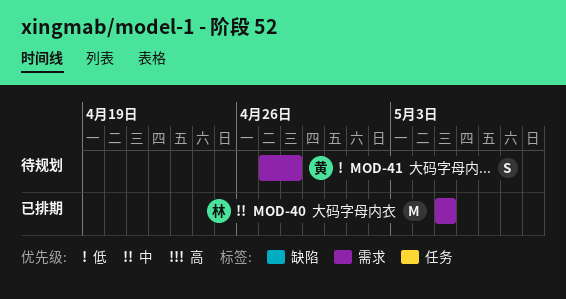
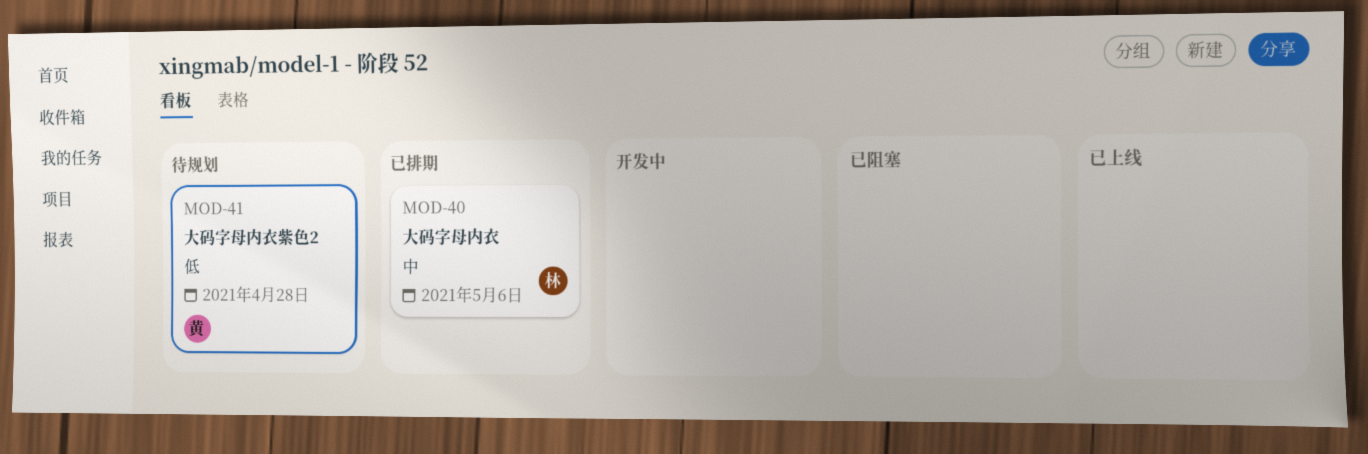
MOD-40, due: May 5 -> May 6

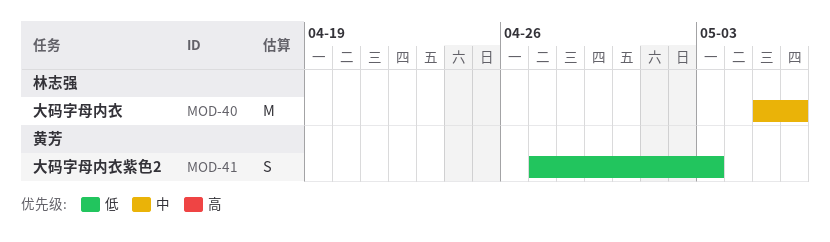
MOD-41, due: Apr 28 -> May 3

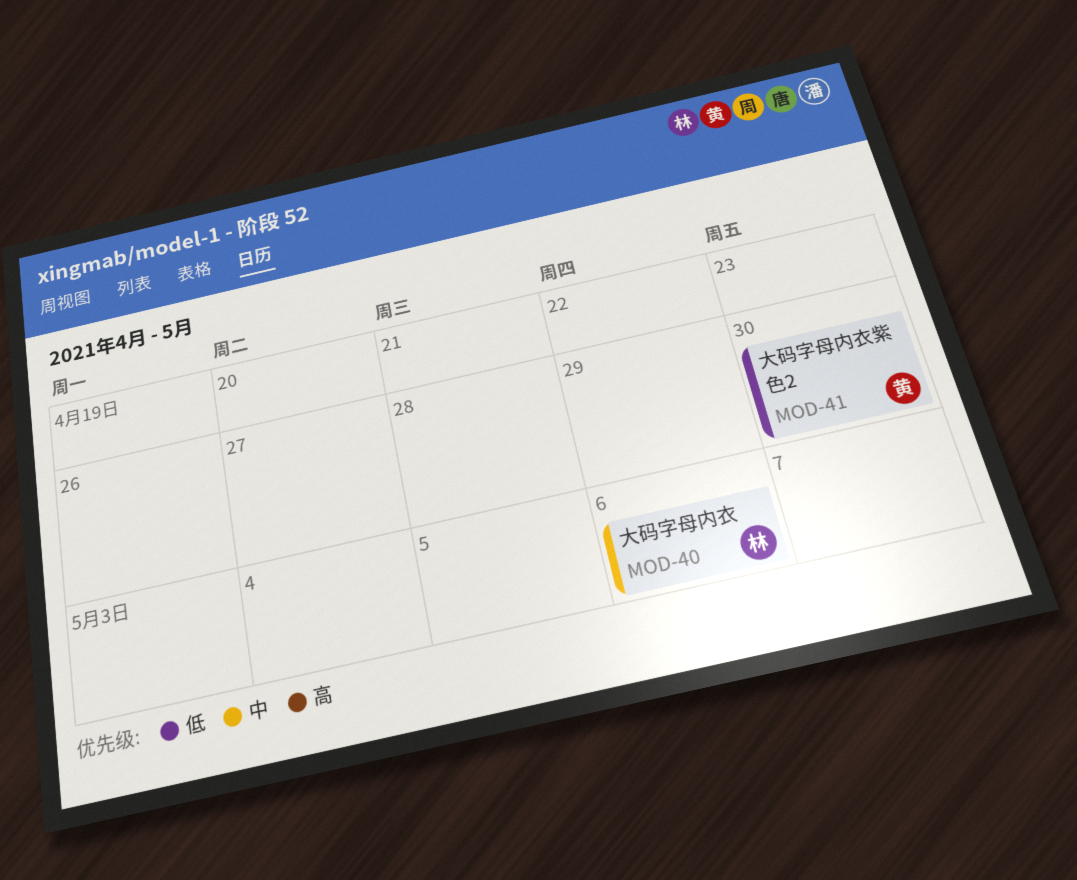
MOD-41, due: May 3 -> Apr 30

